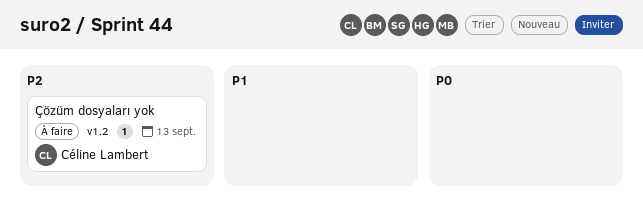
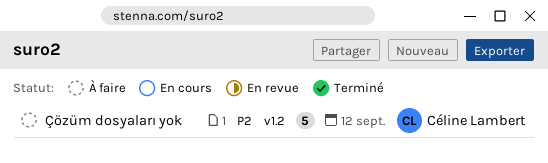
Çözüm dosyaları yok, estimate: 1 -> 5
Çözüm dosyaları yok, due: Sep 13 -> Sep 12

